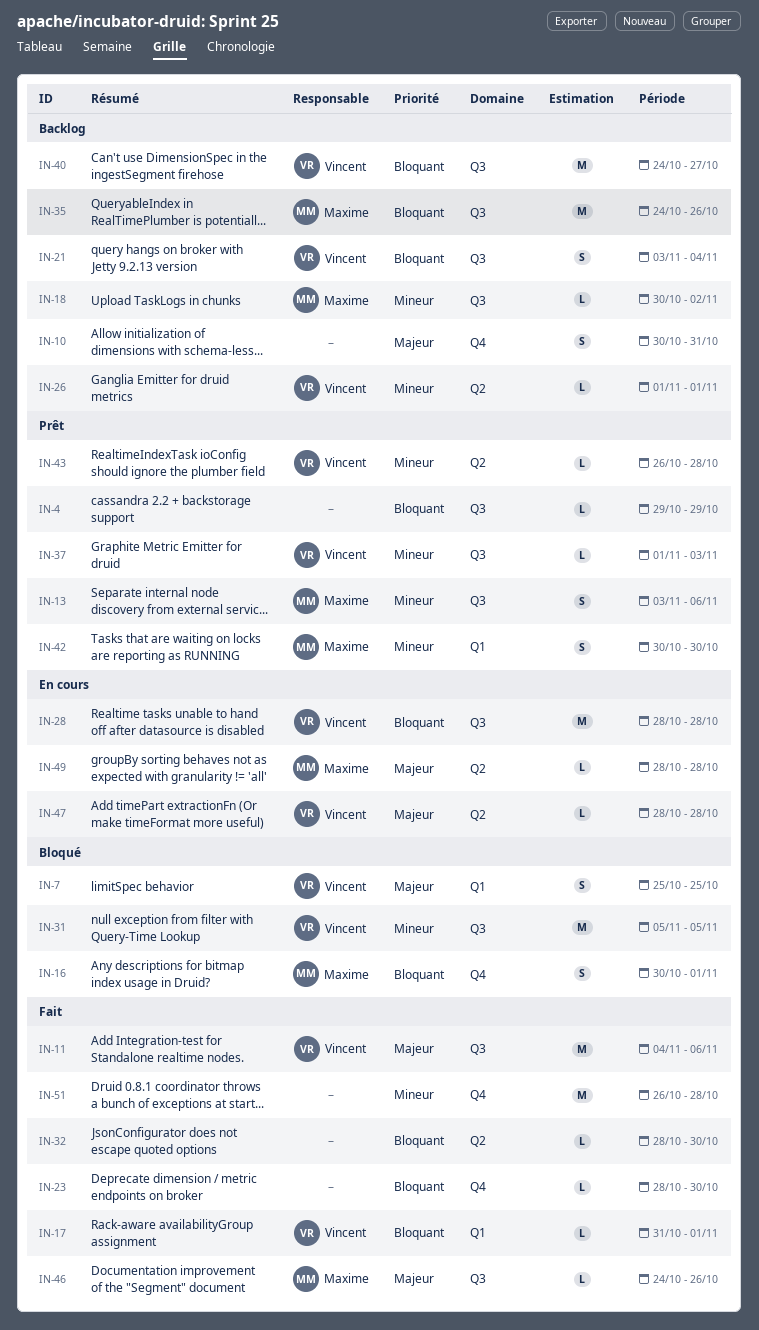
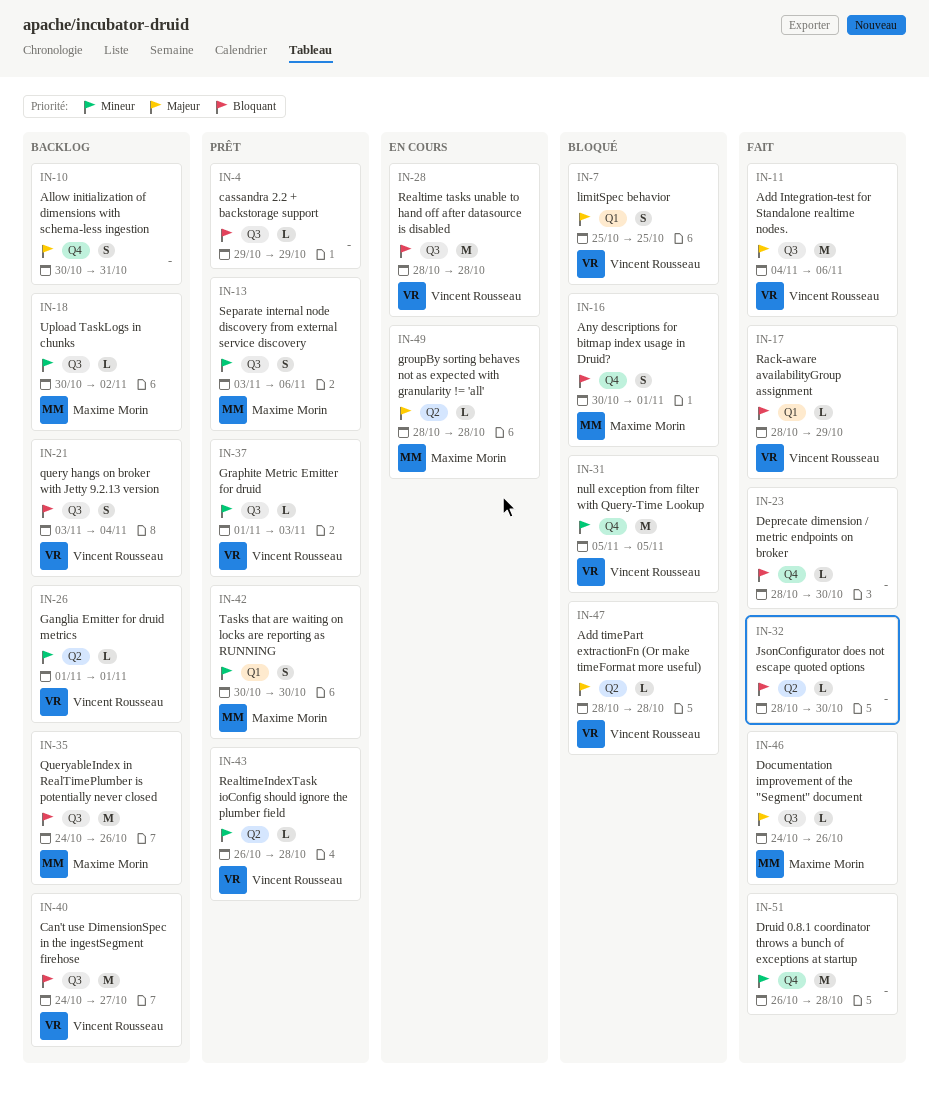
IN-17, start: Oct 31 -> Oct 28
IN-17, due: Nov 1 -> Oct 29
IN-31, label: Q3 -> Q4
IN-47, status: En cours -> Bloqué

